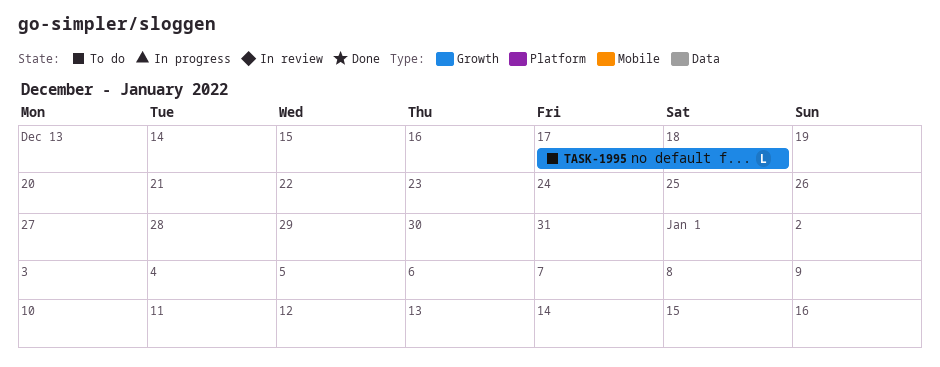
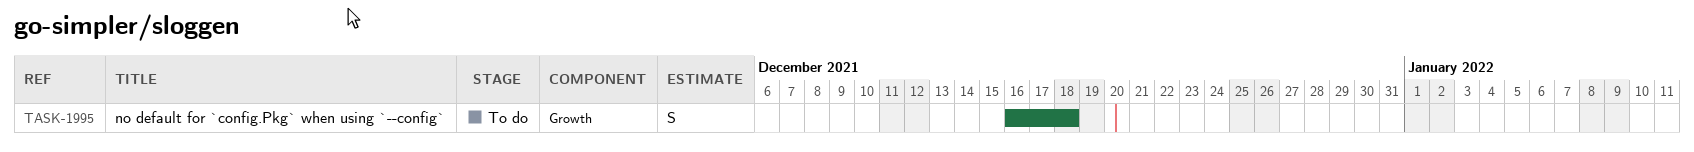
TASK-1995, estimate: L -> S
TASK-1995, start: Dec 17 -> Dec 16

